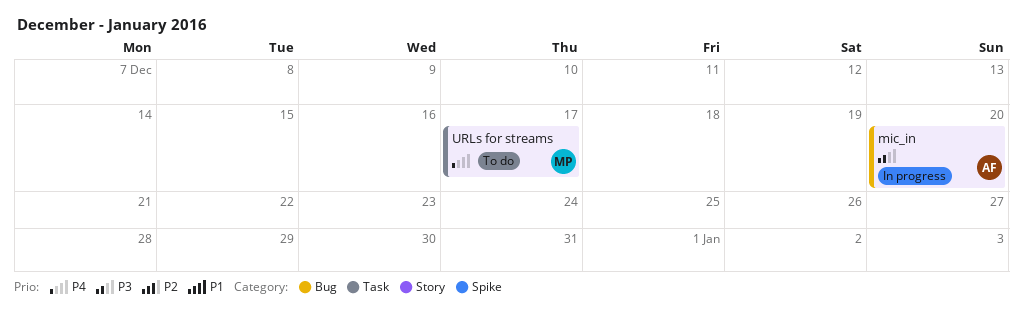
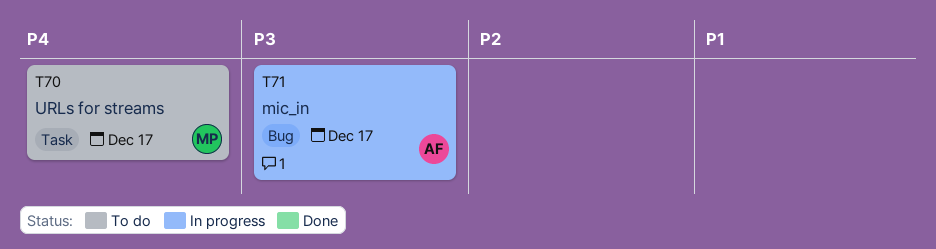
mic_in, due: Dec 20 -> Dec 17

